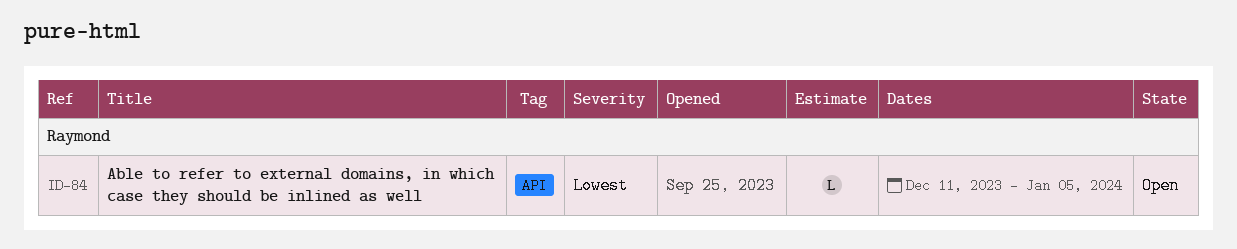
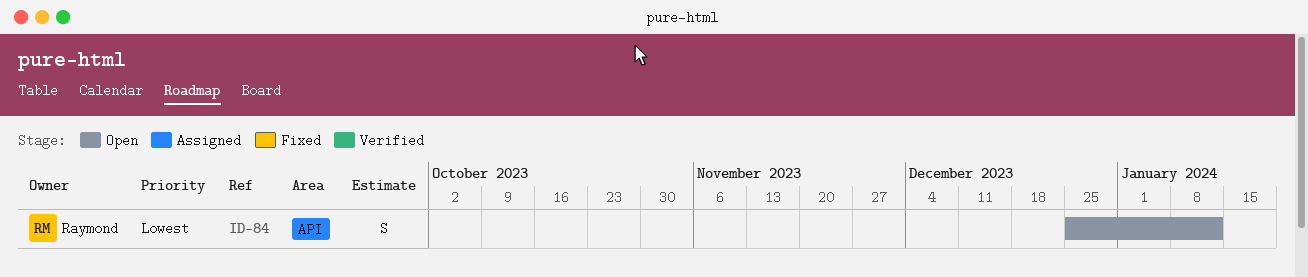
ID-84, estimate: L -> S
ID-84, start: Dec 11 -> Dec 25
ID-84, due: Jan 5 -> Jan 12

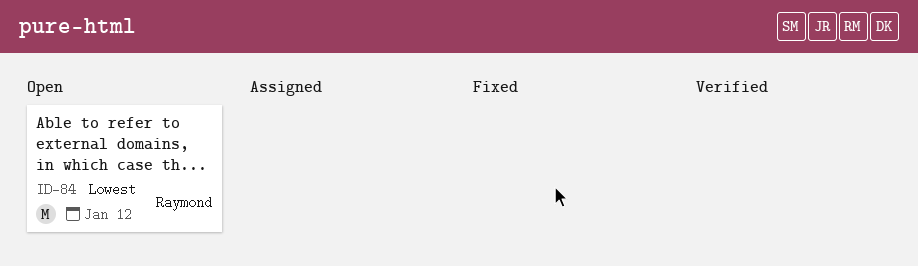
ID-84, estimate: S -> M

